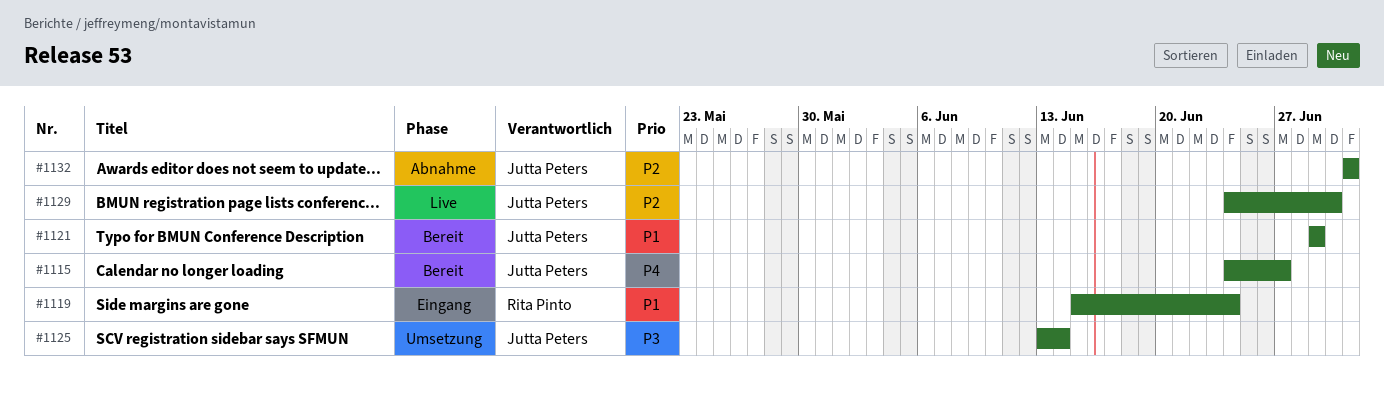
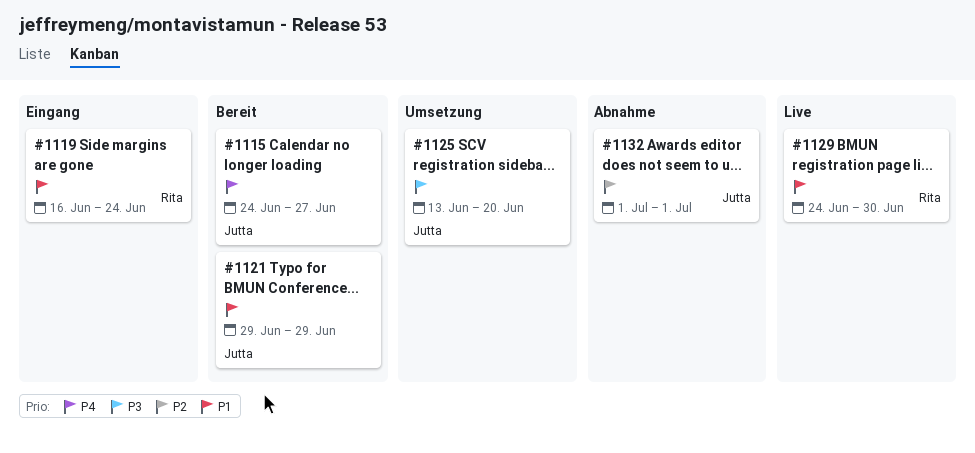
#1119, start: Jun 15 -> Jun 16
#1125, due: Jun 14 -> Jun 20
#1129, owner: Jutta Peters -> Rita Pinto
#1129, priority: P2 -> P1

